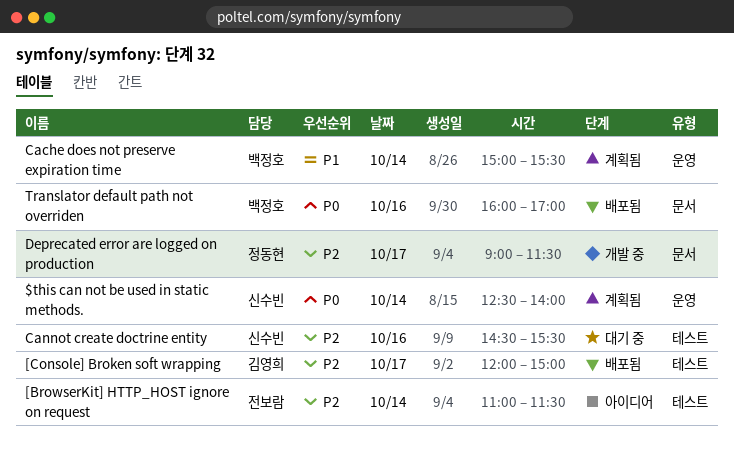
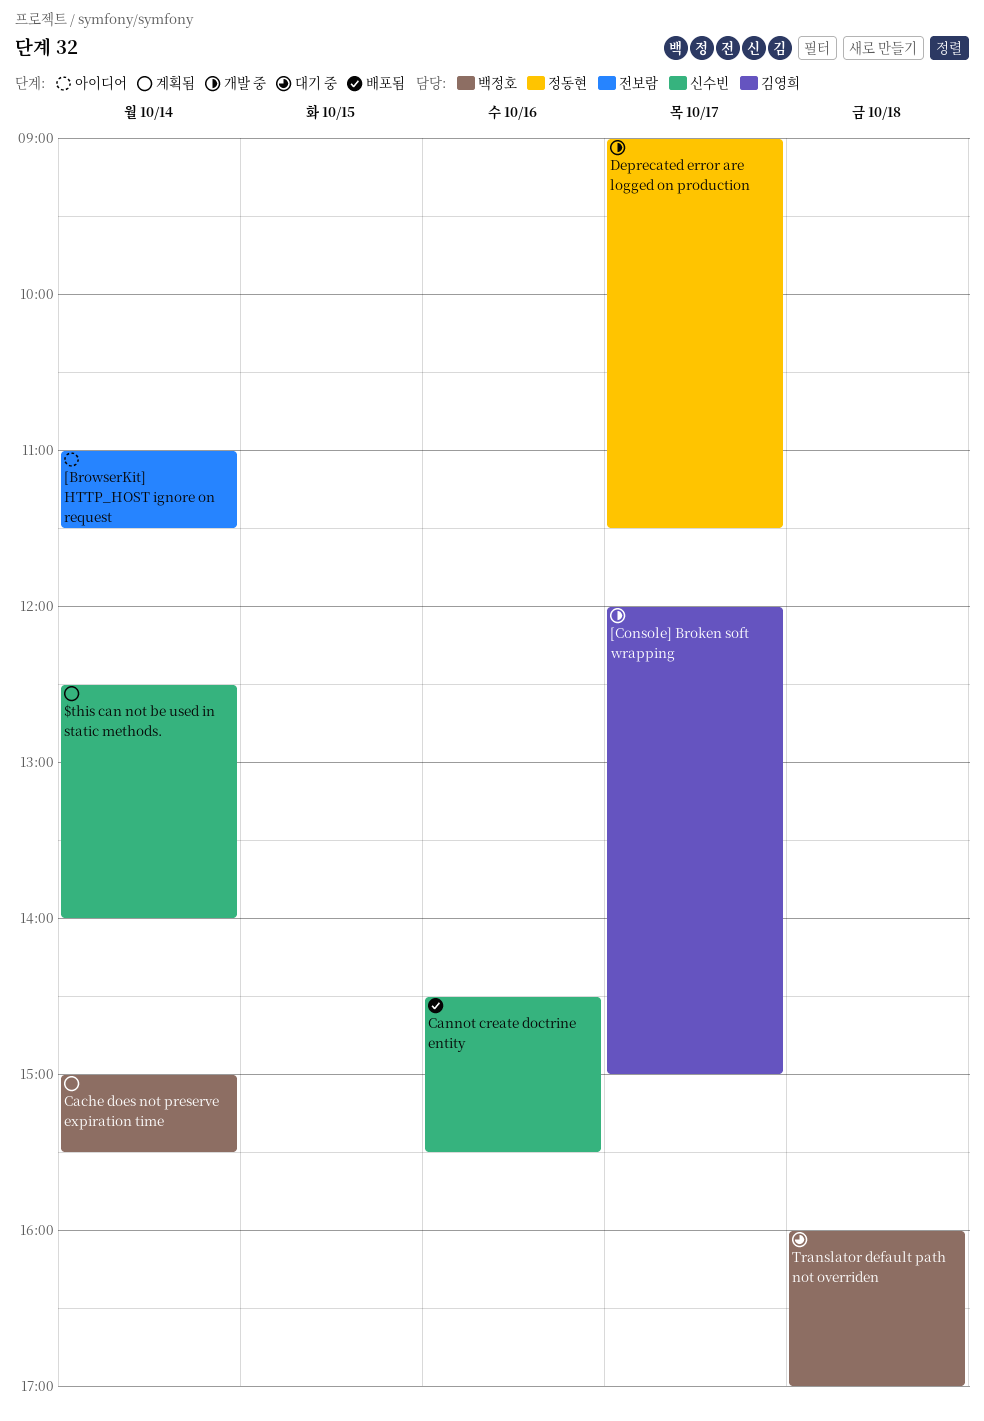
[Console] Broken soft wrapping, status: 배포됨 -> 개발 중
Cannot create doctrine entity, status: 대기 중 -> 배포됨
Translator default path not overriden, status: 배포됨 -> 대기 중
Translator default path not overriden, day: Oct 16 -> Oct 18

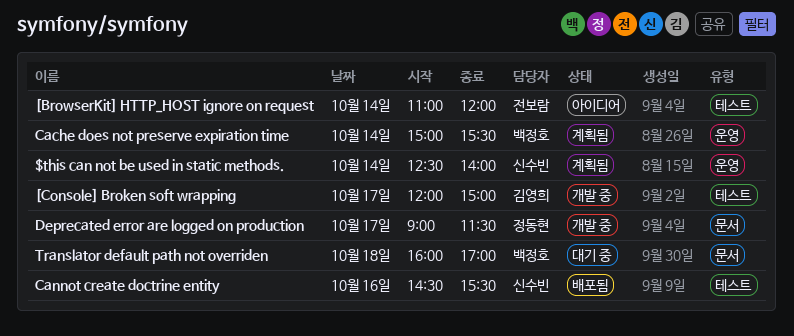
[BrowserKit] HTTP_HOST ignore on request, ends: 11:30 -> 12:00

